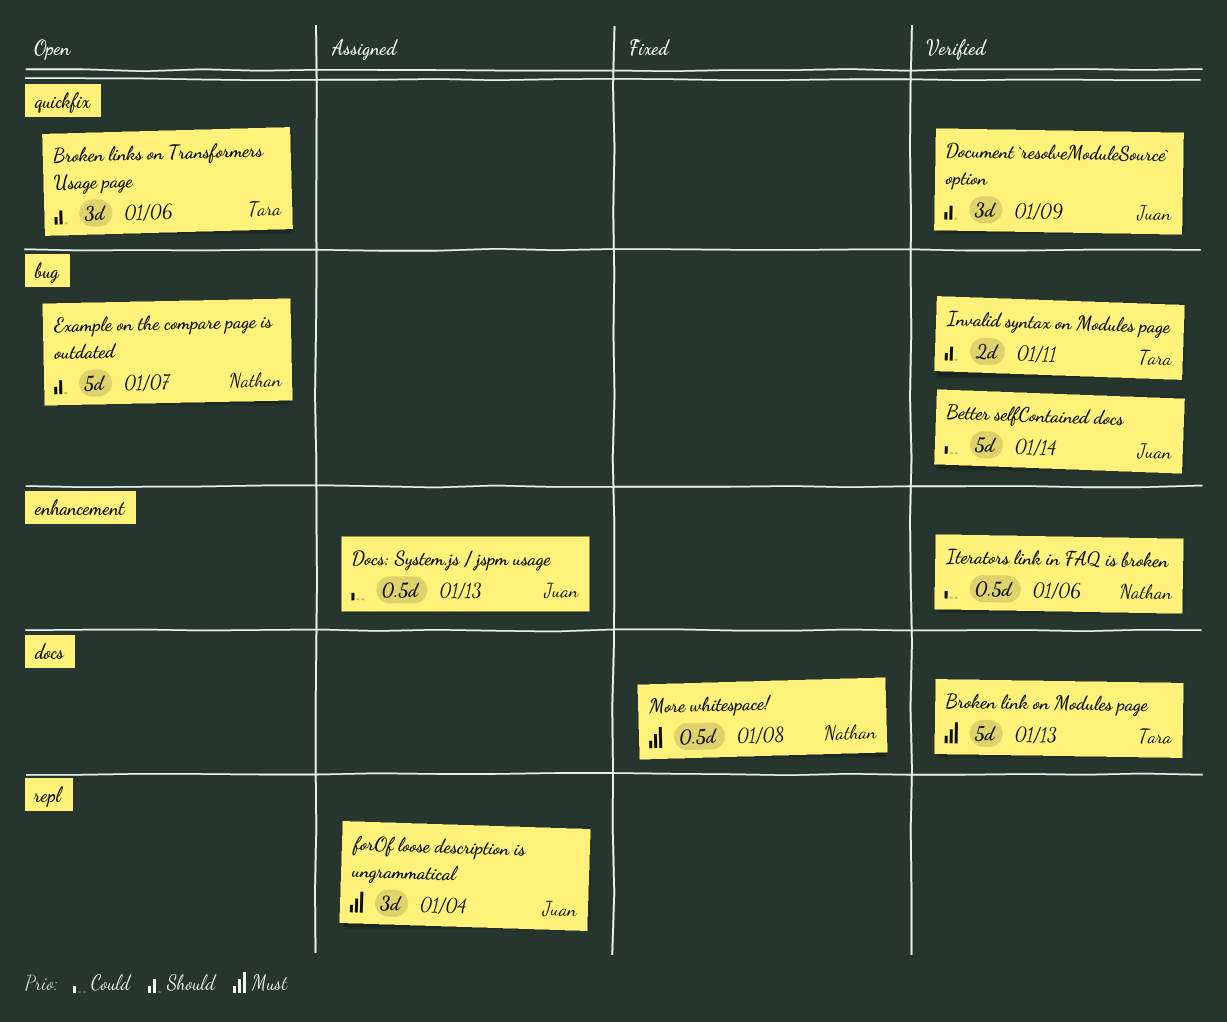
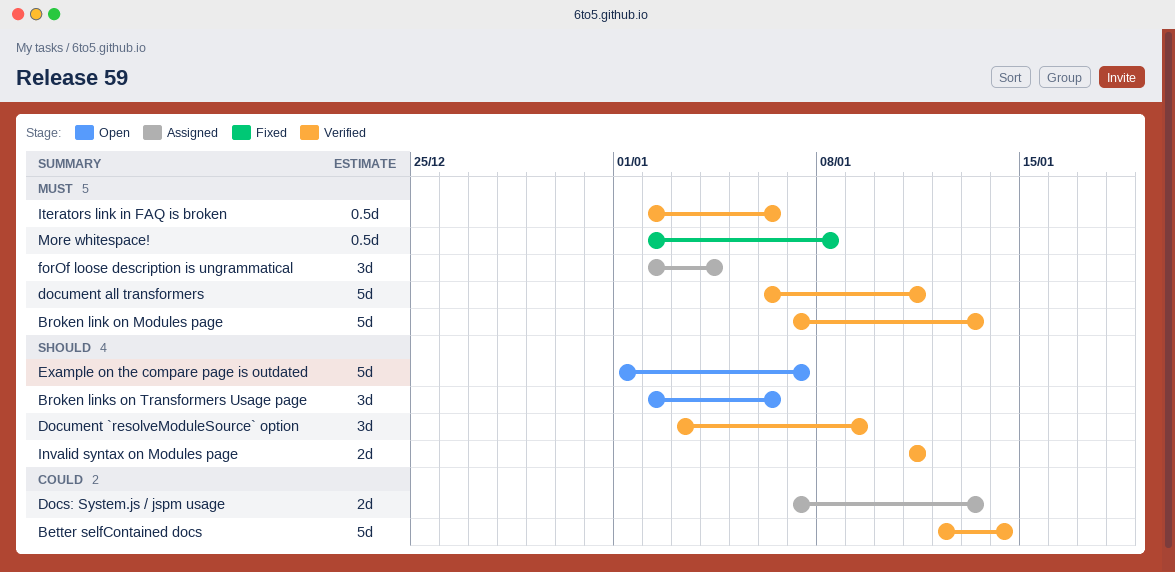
Docs: System.js / jspm usage, estimate: 0.5d -> 2d
document all transformers: none -> present
Iterators link in FAQ is broken, priority: Could -> Must

